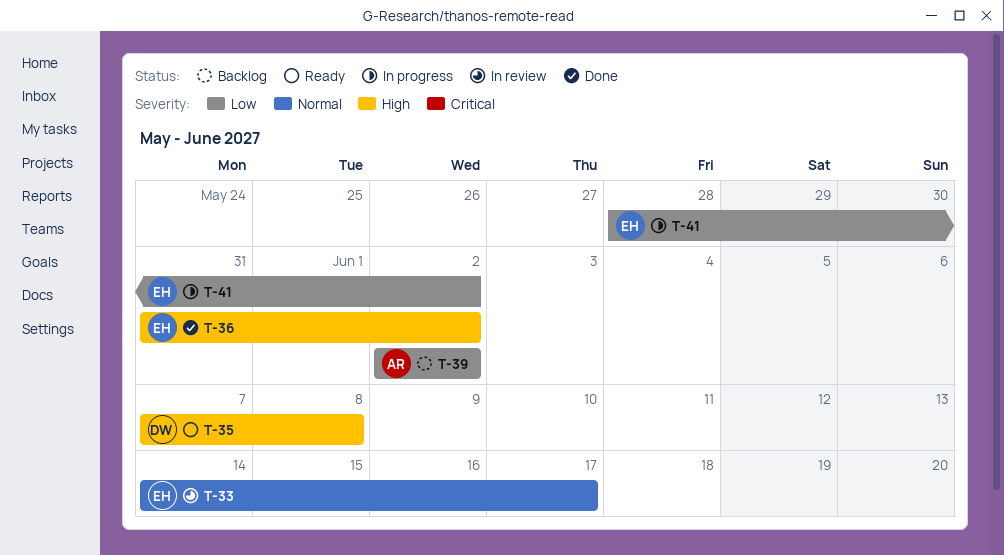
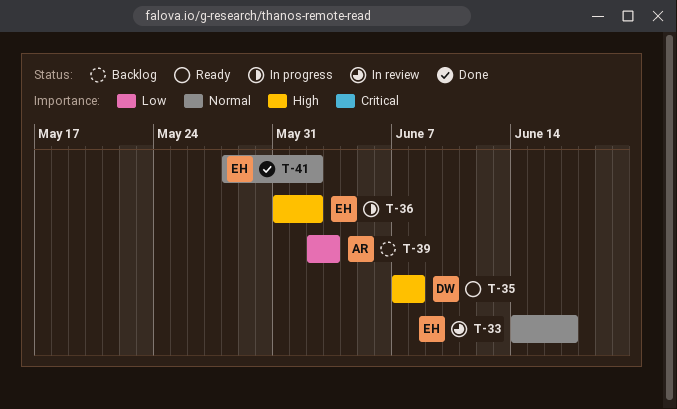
T-36, status: Done -> In progress
T-39, due: Jun 2 -> Jun 3
T-41, status: In progress -> Done
T-41, priority: Low -> Normal

